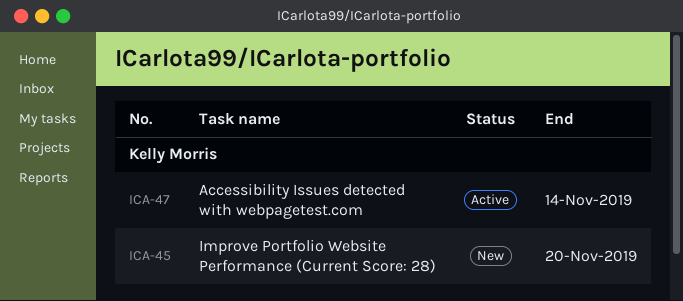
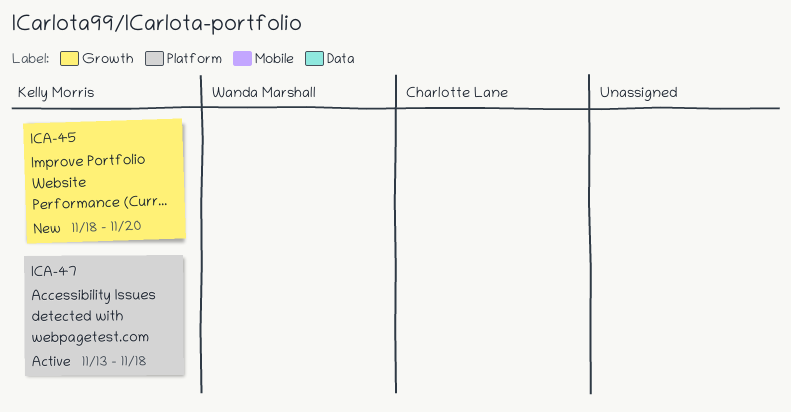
ICA-47, due: Nov 14 -> Nov 18

